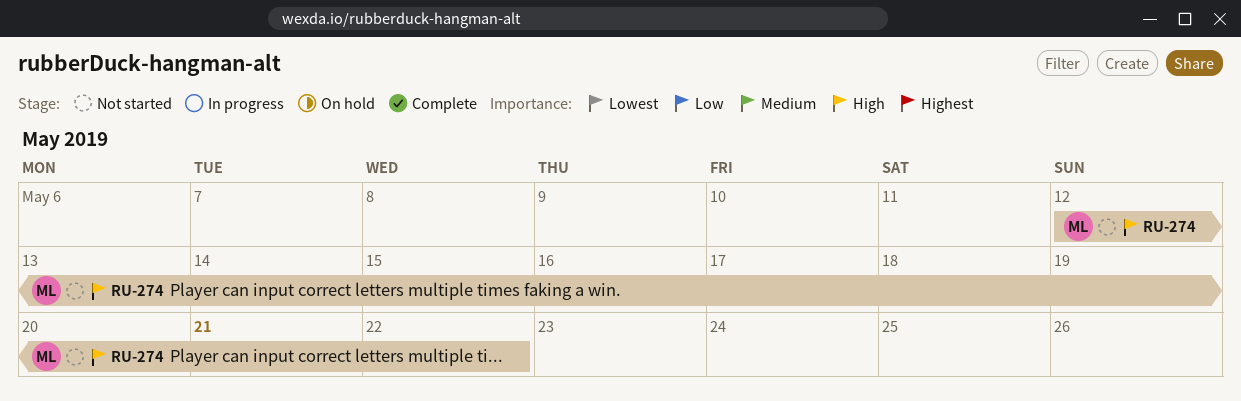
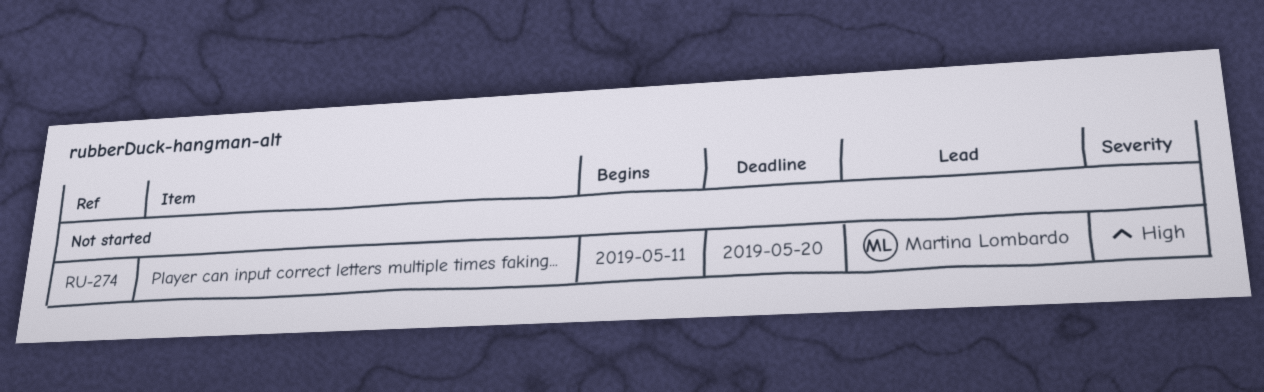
RU-274, start: May 12 -> May 11
RU-274, due: May 22 -> May 20

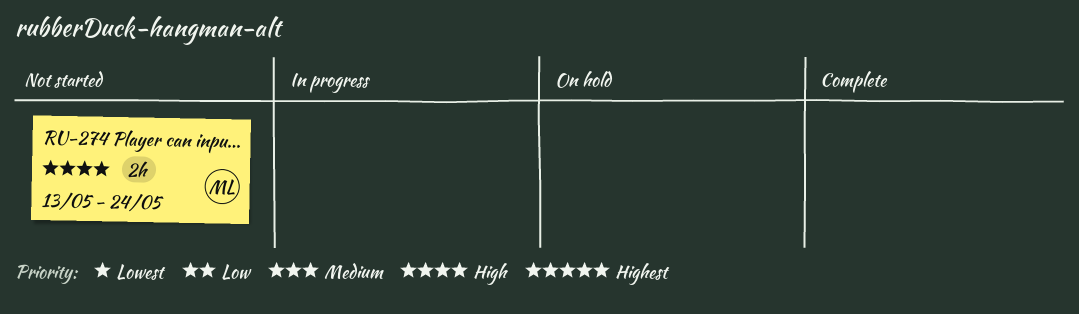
RU-274, start: May 11 -> May 13
RU-274, due: May 20 -> May 24

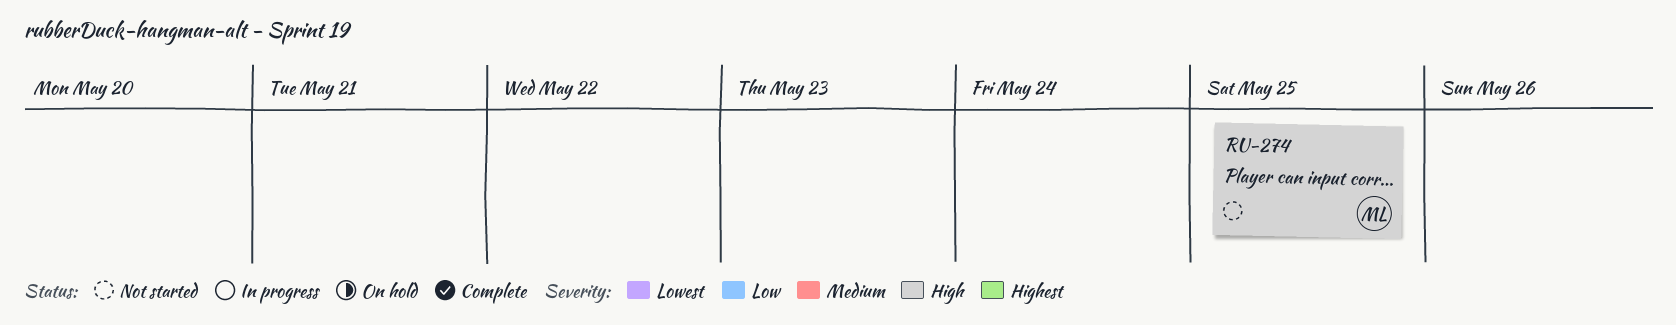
RU-274, due: May 24 -> May 25

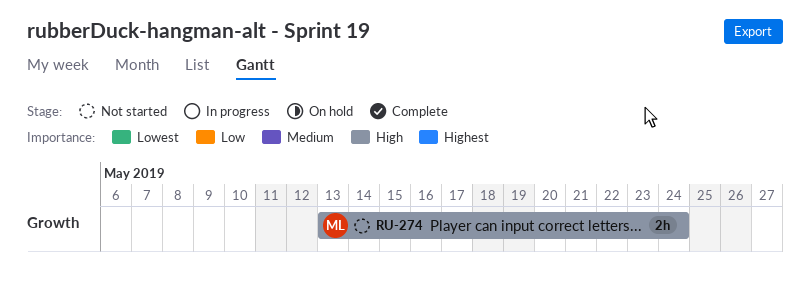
RU-274, due: May 25 -> May 24

